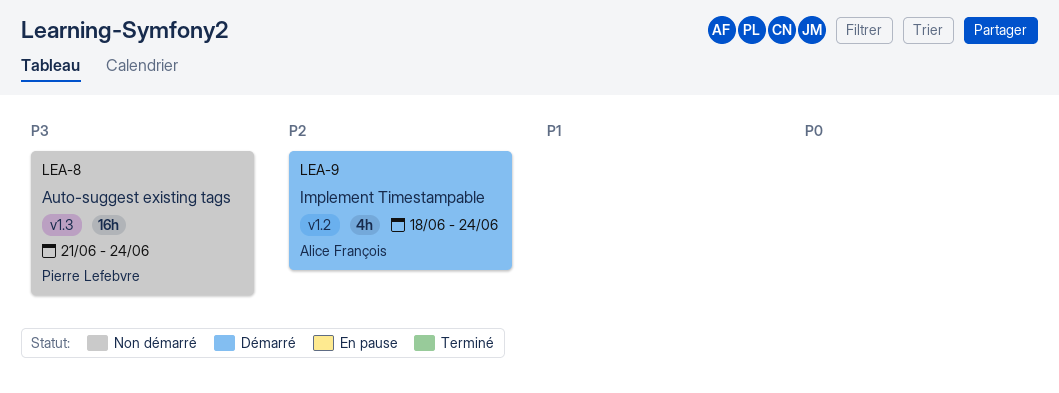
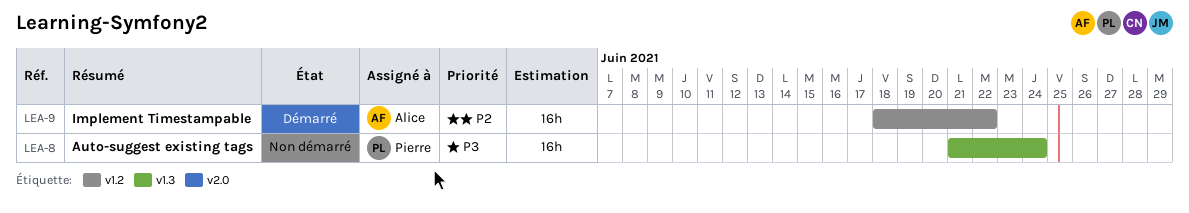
LEA-9, estimate: 4h -> 16h
LEA-9, due: Jun 24 -> Jun 22

